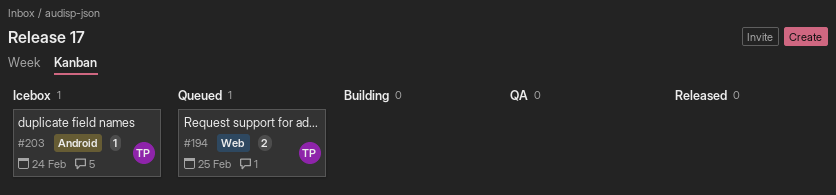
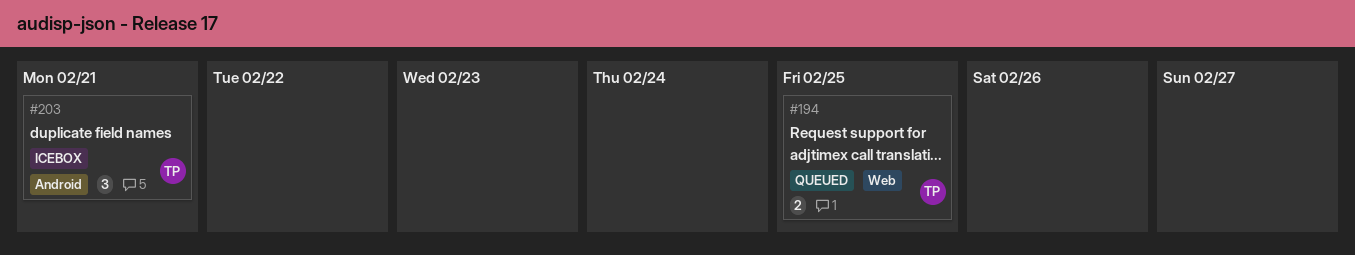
#203, estimate: 1 -> 3
#203, due: Feb 24 -> Feb 21

